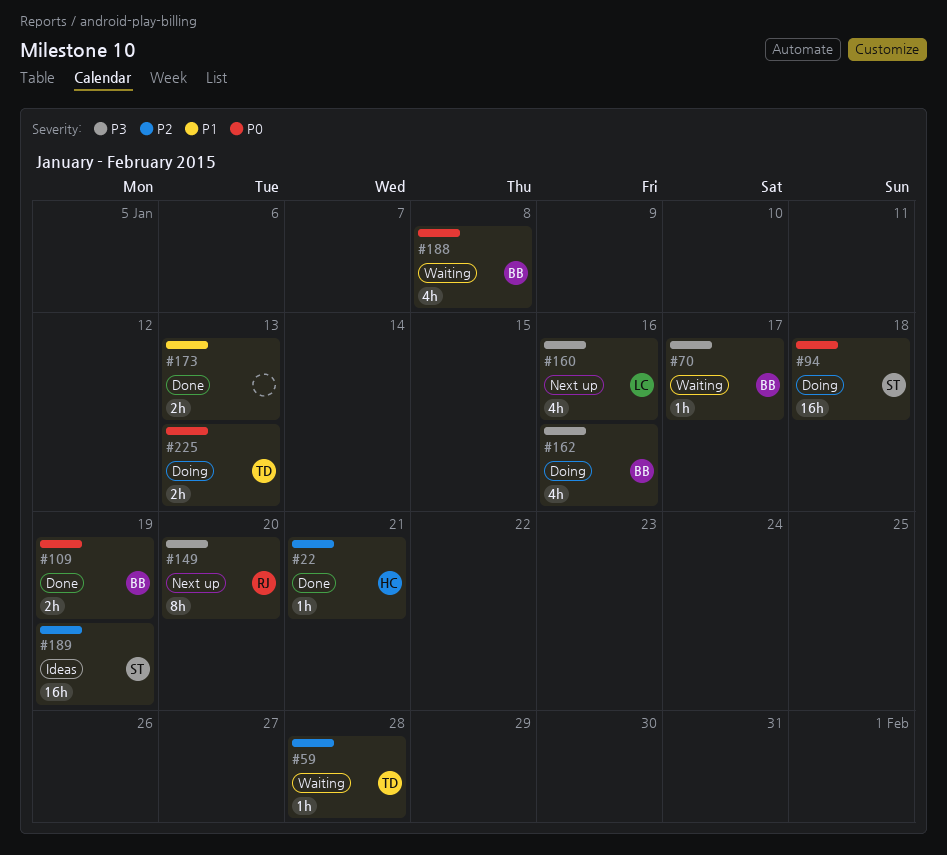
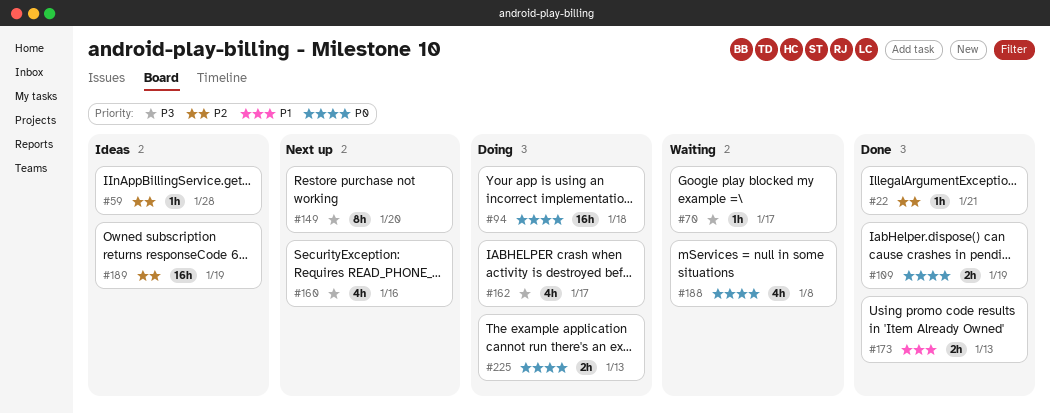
#59, status: Waiting -> Ideas
#162, due: Jan 16 -> Jan 17

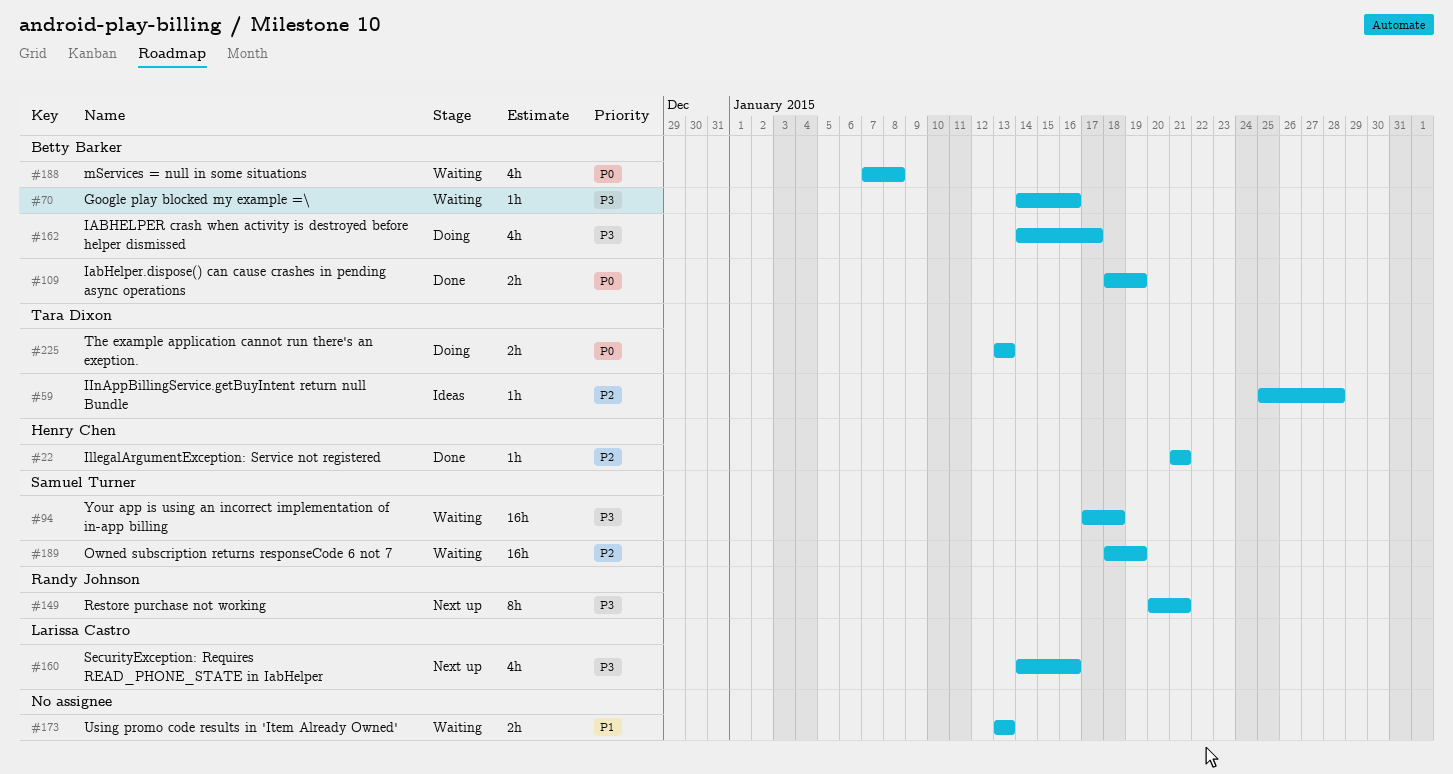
#70, due: Jan 17 -> Jan 16
#94, status: Doing -> Waiting
#94, priority: P0 -> P3
#149, due: Jan 20 -> Jan 21
#173, status: Done -> Waiting
#189, status: Ideas -> Waiting

